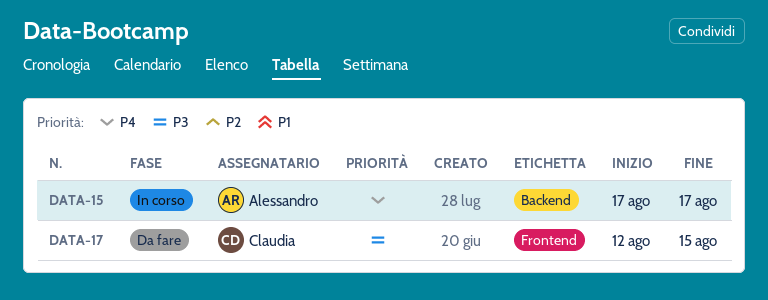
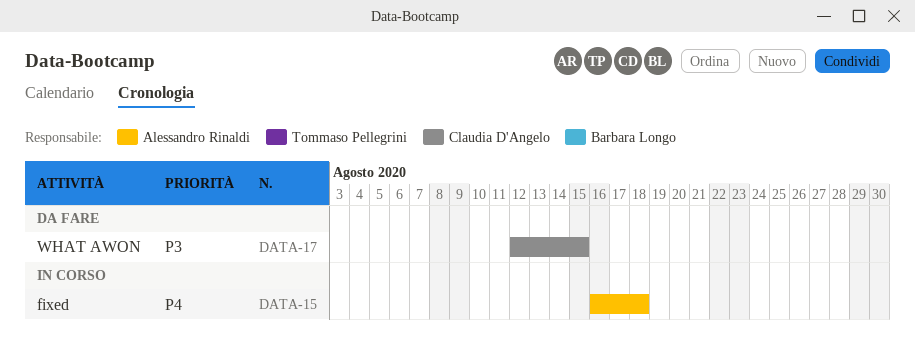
DATA-15, start: Aug 17 -> Aug 16
DATA-15, due: Aug 17 -> Aug 18

